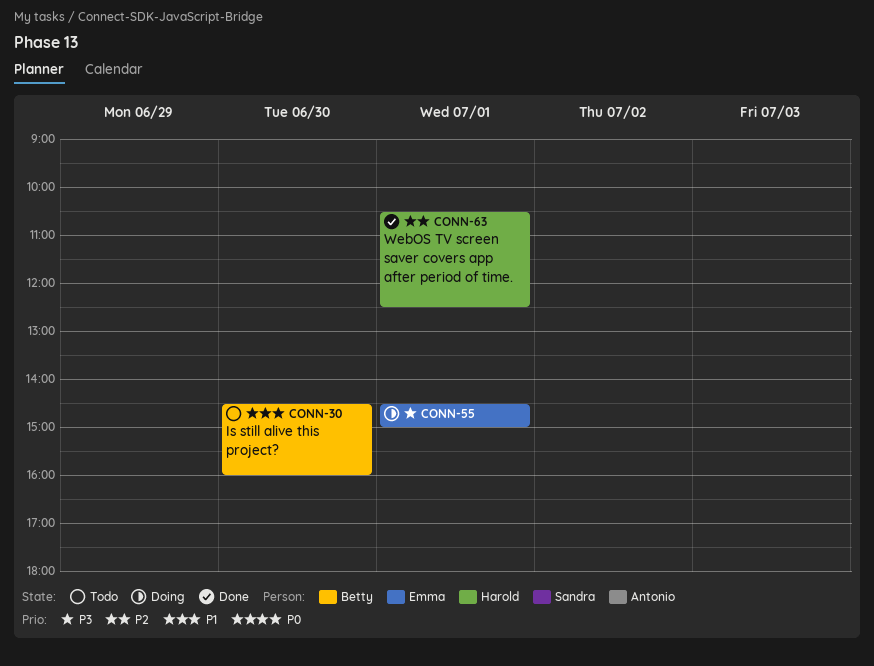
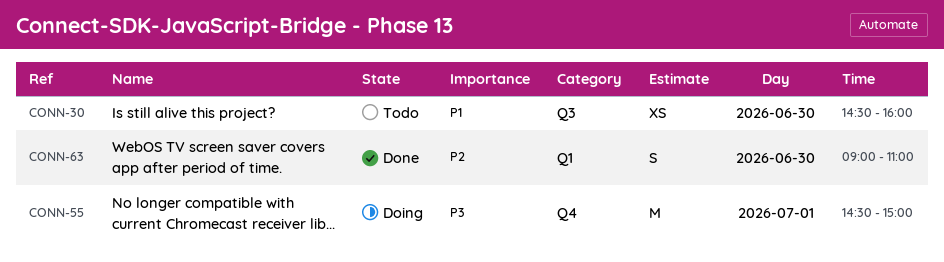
CONN-63, day: Jul 1 -> Jun 30
CONN-63, begins: 10:30 -> 09:00
CONN-63, ends: 12:30 -> 11:00

